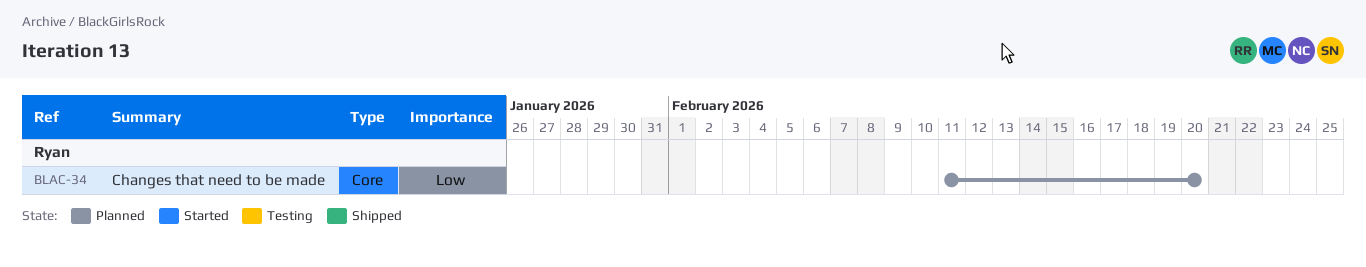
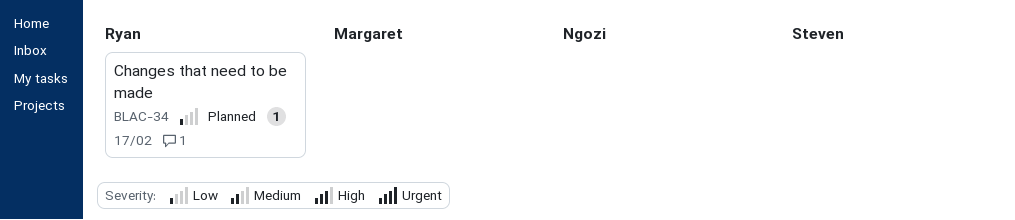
BLAC-34, due: Feb 20 -> Feb 17

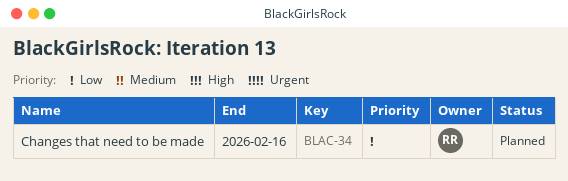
BLAC-34, due: Feb 17 -> Feb 16

